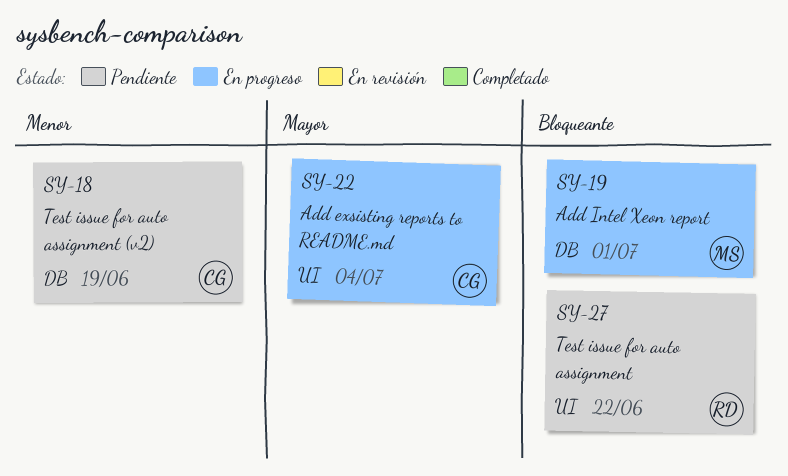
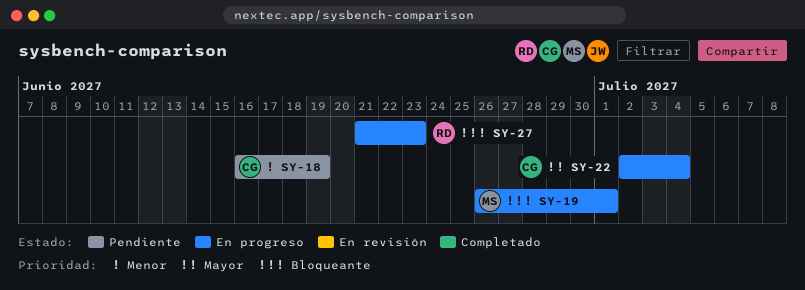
SY-27, status: Pendiente -> En progreso
SY-27, due: Jun 22 -> Jun 23

